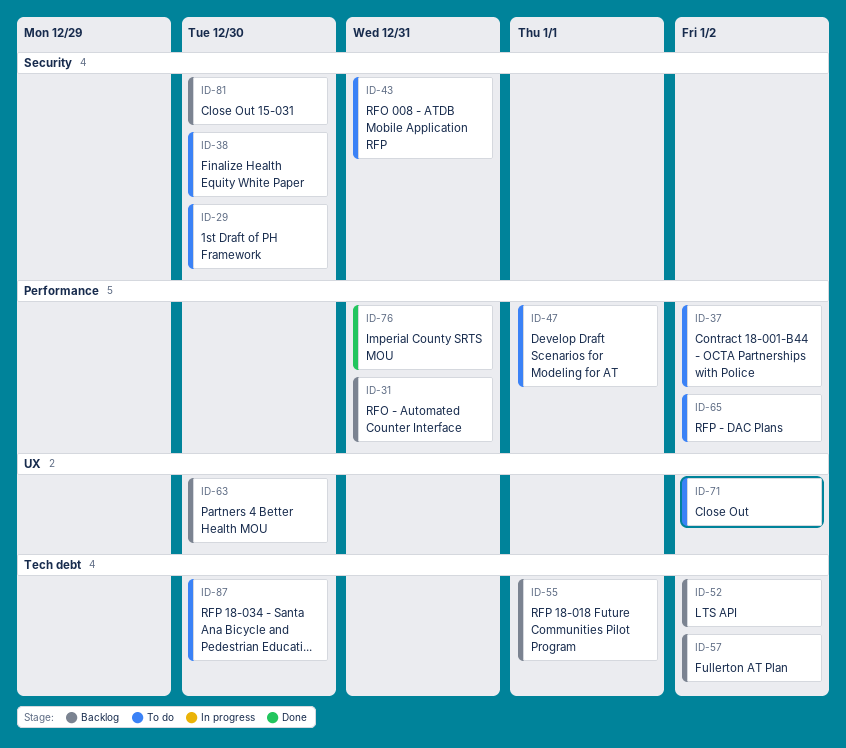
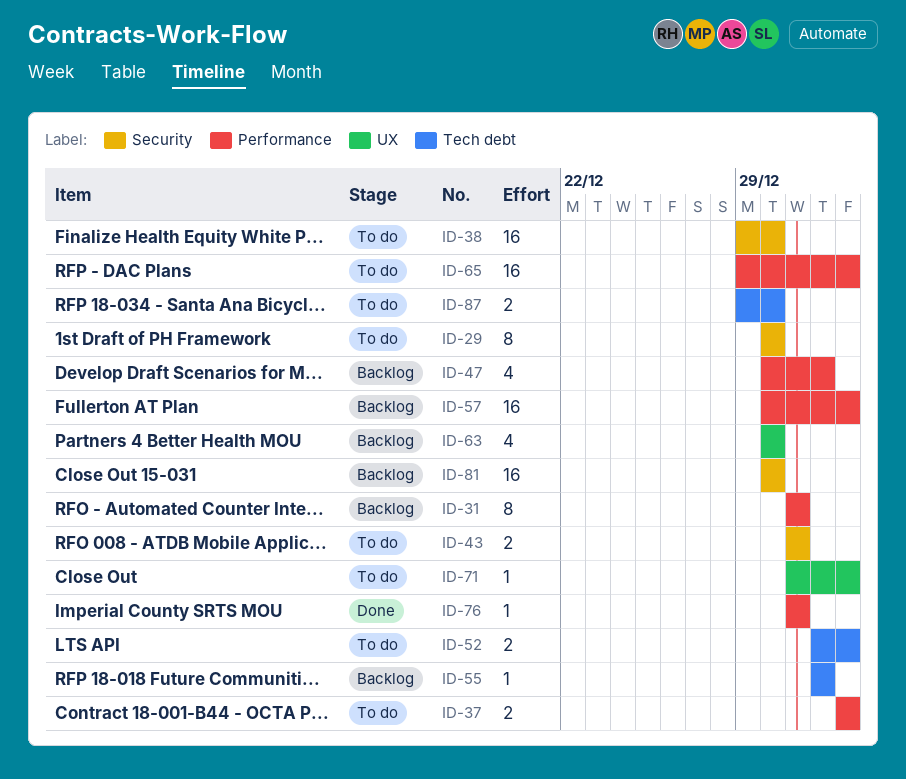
ID-47, status: To do -> Backlog
ID-52, status: Backlog -> To do
ID-57, label: Tech debt -> Performance

